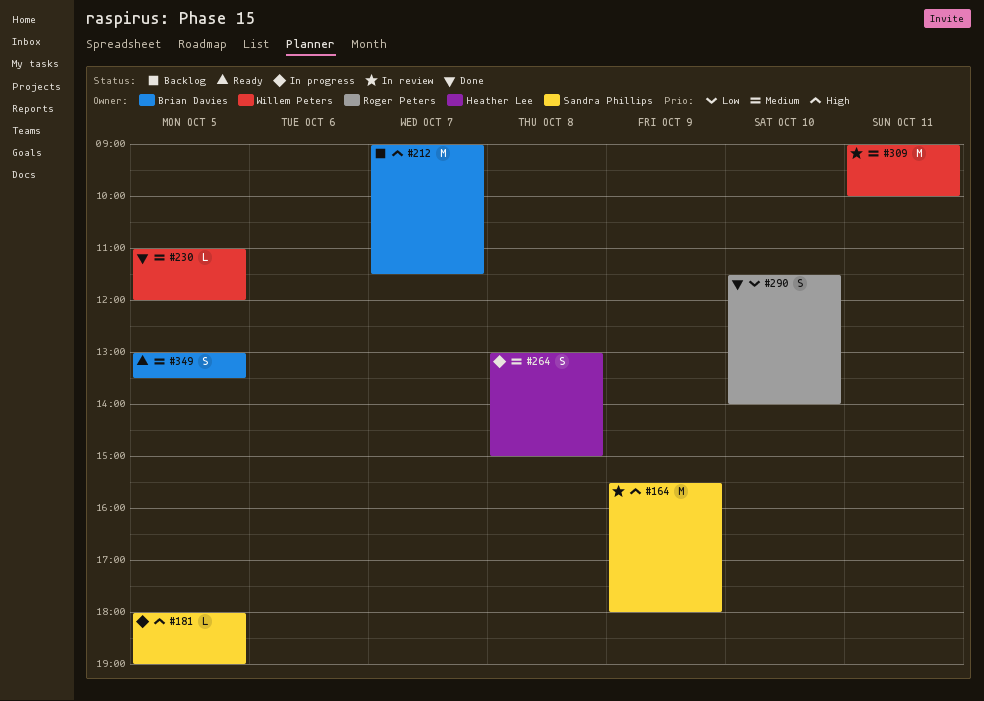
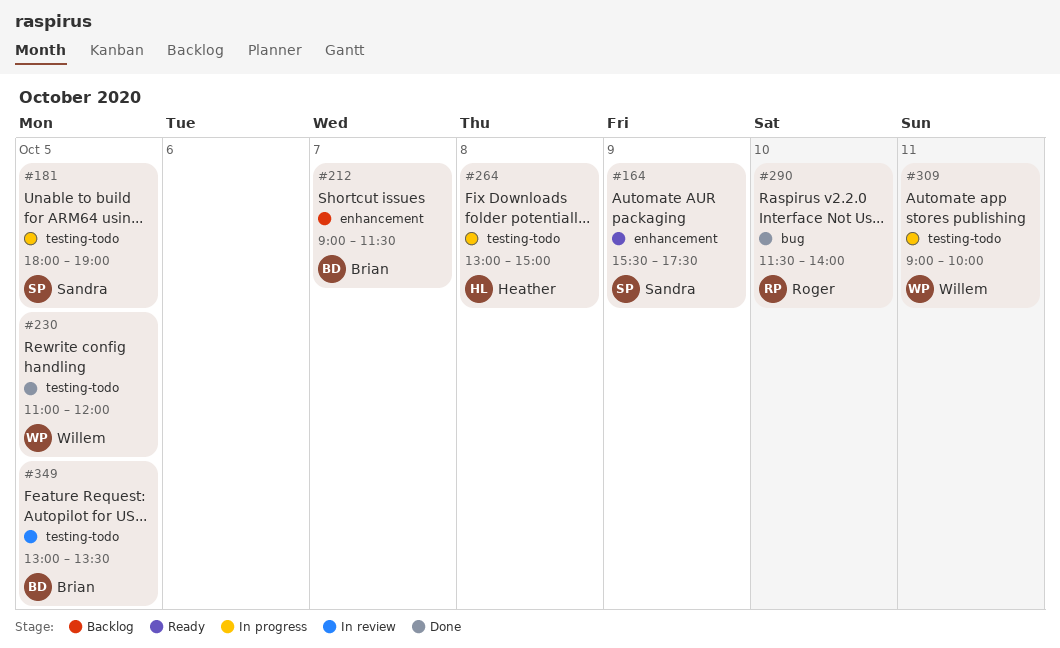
#164, status: In review -> Ready
#164, ends: 18:00 -> 17:30
#309, status: In review -> In progress
#349, status: Ready -> In review

